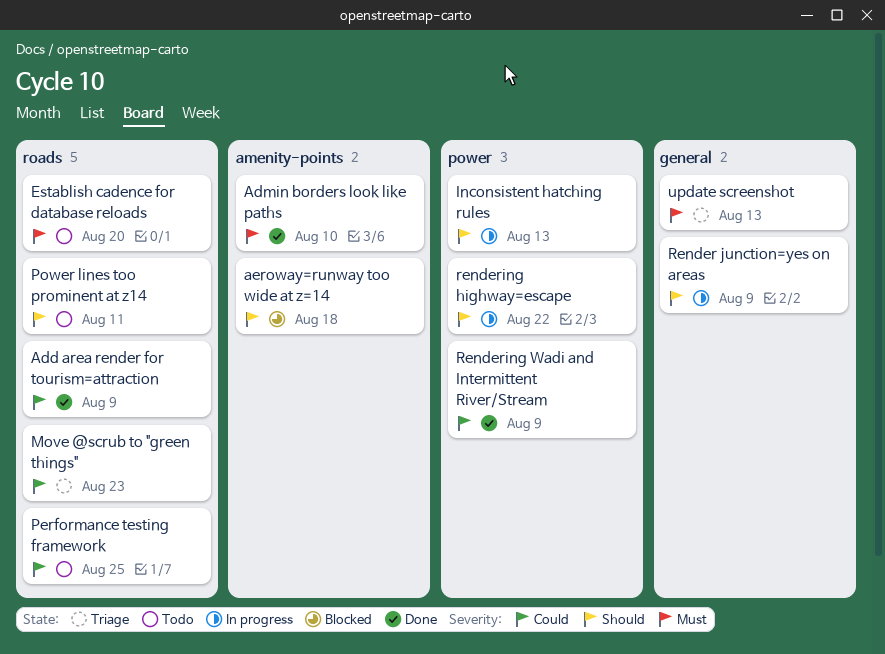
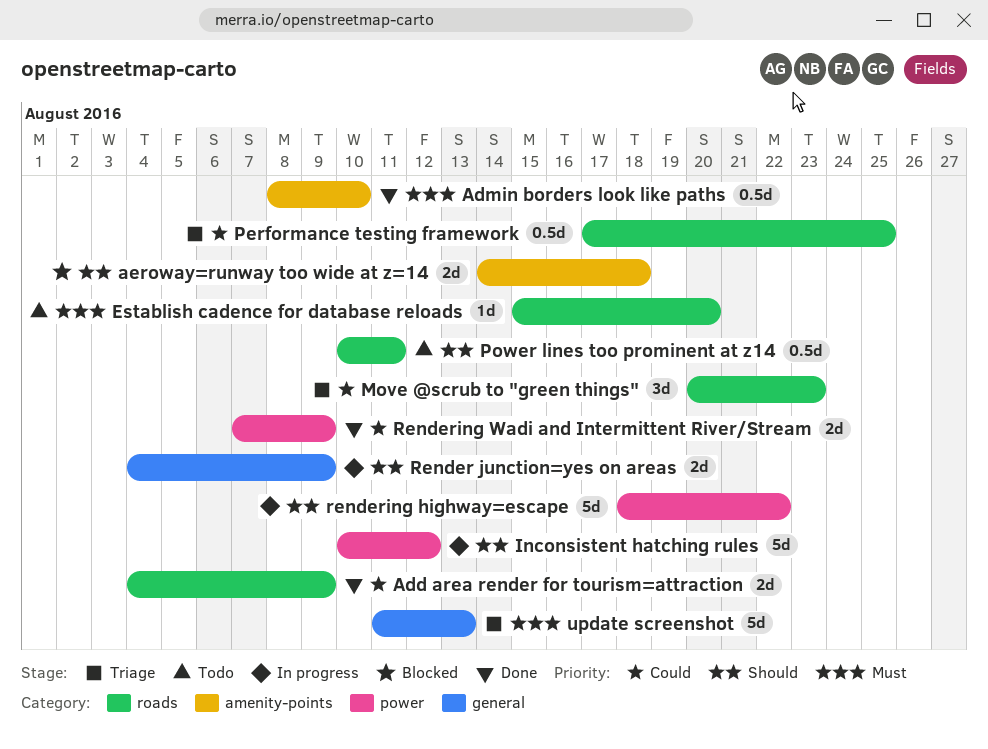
Inconsistent hatching rules, due: Aug 13 -> Aug 12
Performance testing framework, status: Todo -> Triage

